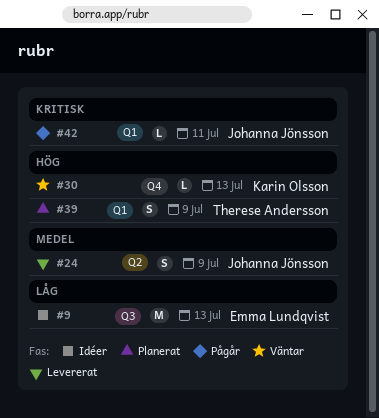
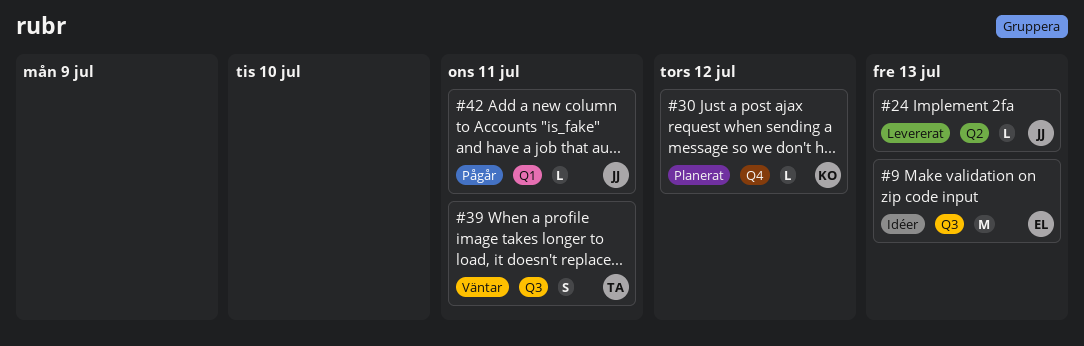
#24, estimate: S -> L
#24, due: Jul 9 -> Jul 13
#30, status: Väntar -> Planerat
#30, due: Jul 13 -> Jul 12
#39, status: Planerat -> Väntar
#39, label: Q1 -> Q3
#39, due: Jul 9 -> Jul 11

